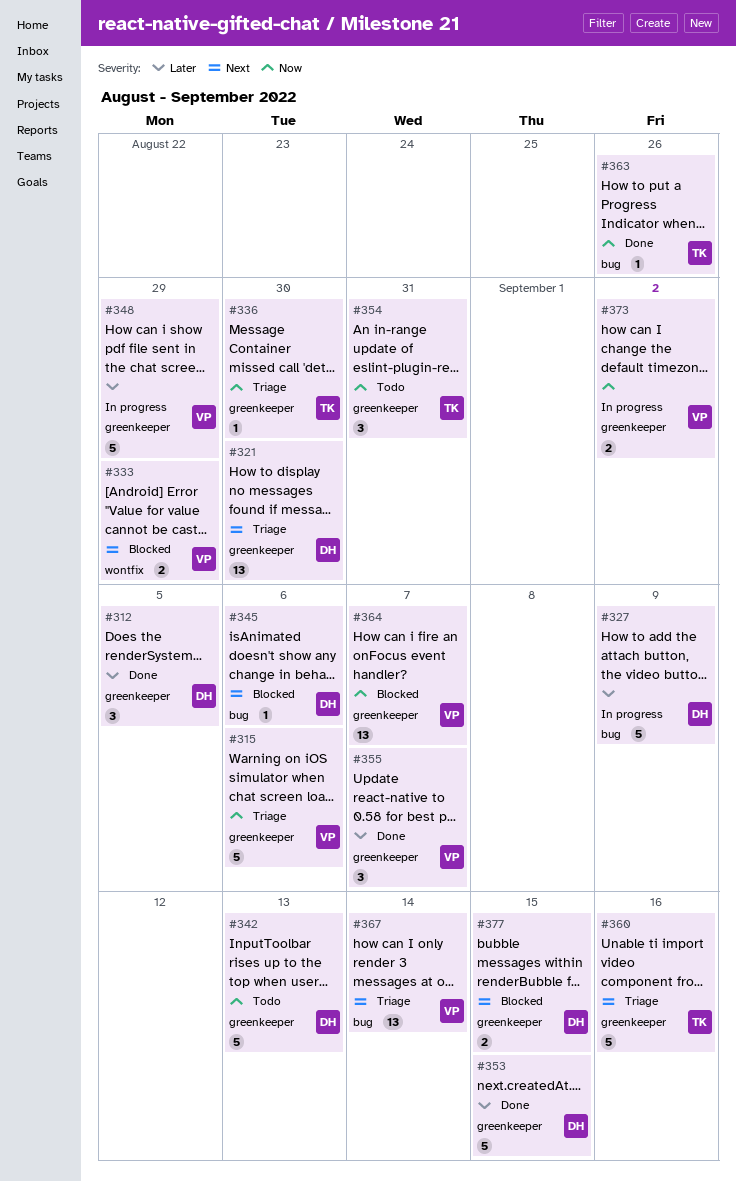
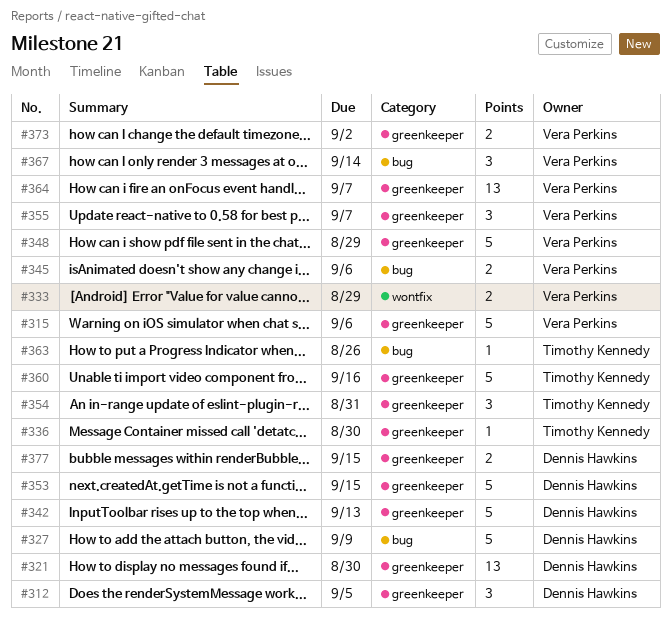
#345, owner: Dennis Hawkins -> Vera Perkins
#345, estimate: 1 -> 2
#367, estimate: 13 -> 3

